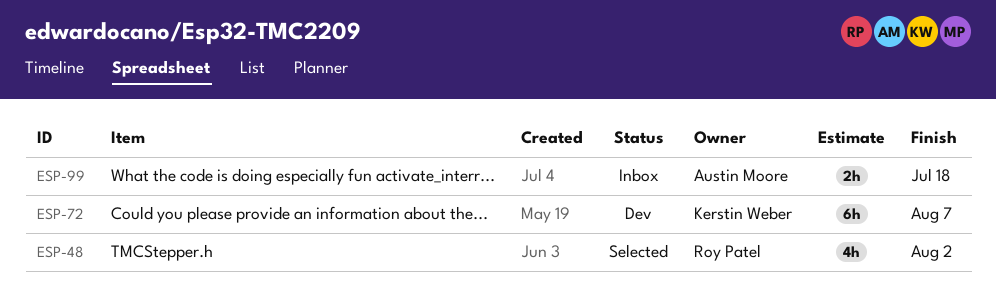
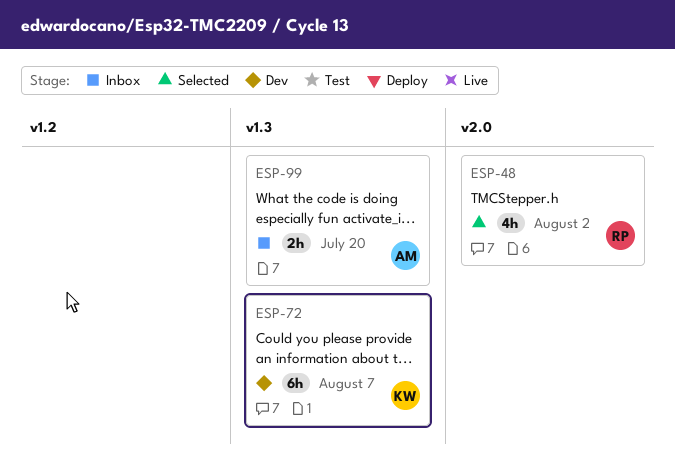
ESP-99, due: Jul 18 -> Jul 20

